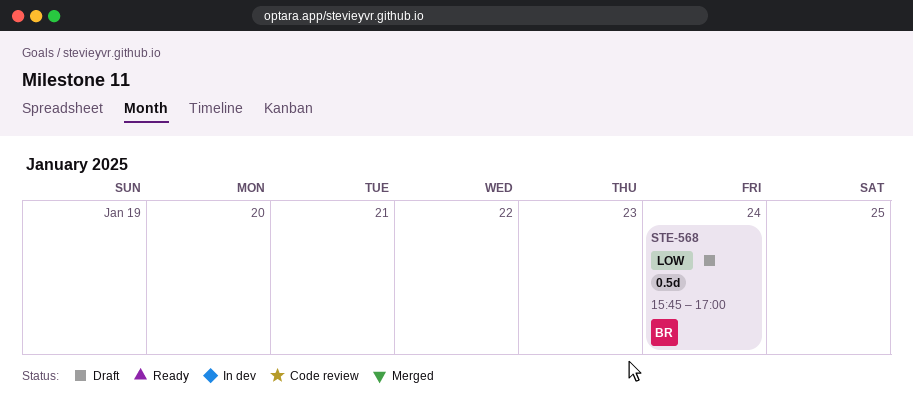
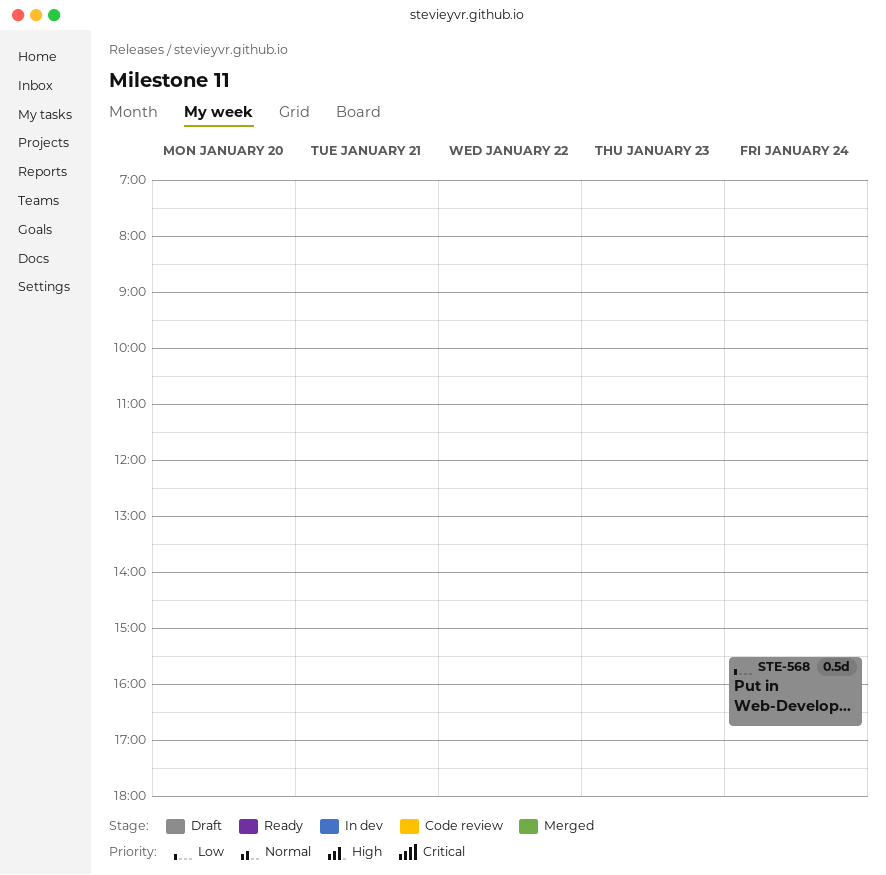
STE-568, begins: 15:45 -> 15:30
STE-568, ends: 17:00 -> 16:45

